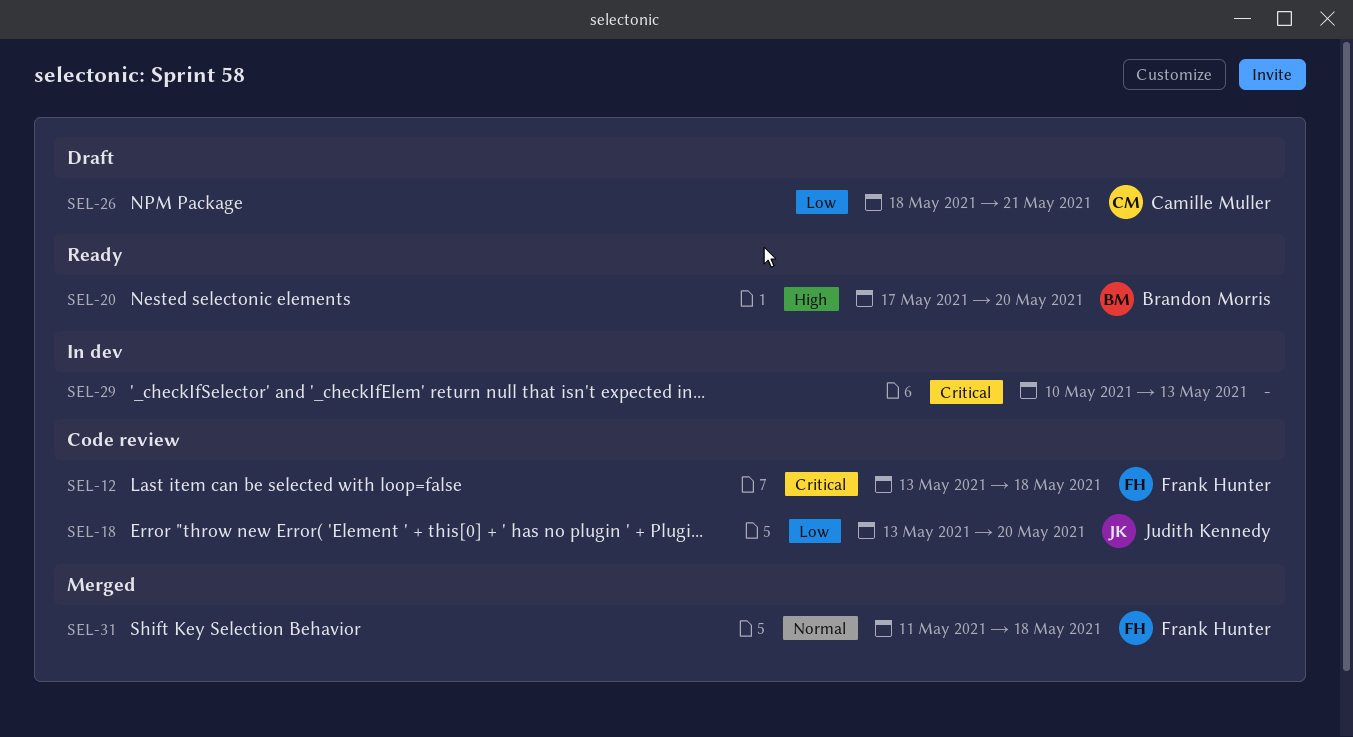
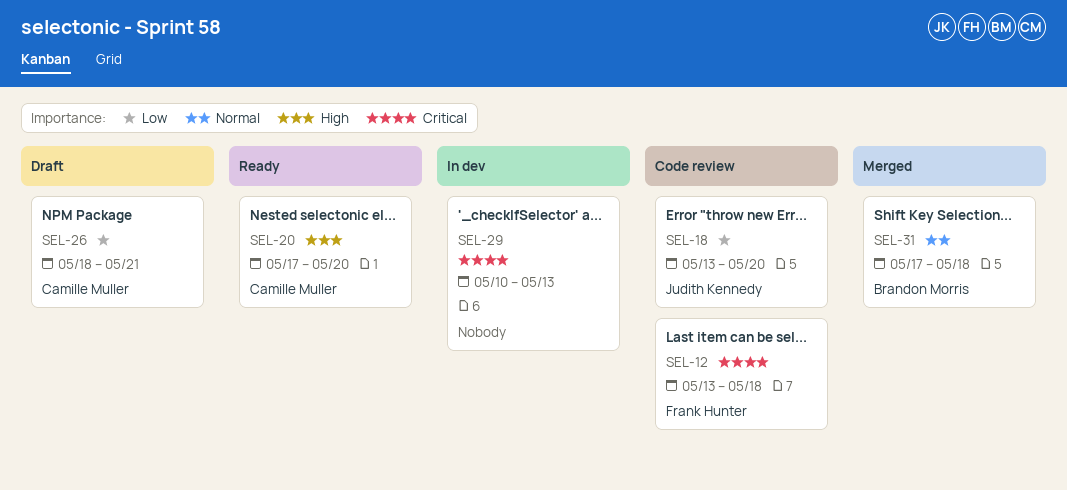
SEL-20, owner: Brandon Morris -> Camille Muller
SEL-31, owner: Frank Hunter -> Brandon Morris
SEL-31, start: May 11 -> May 17

